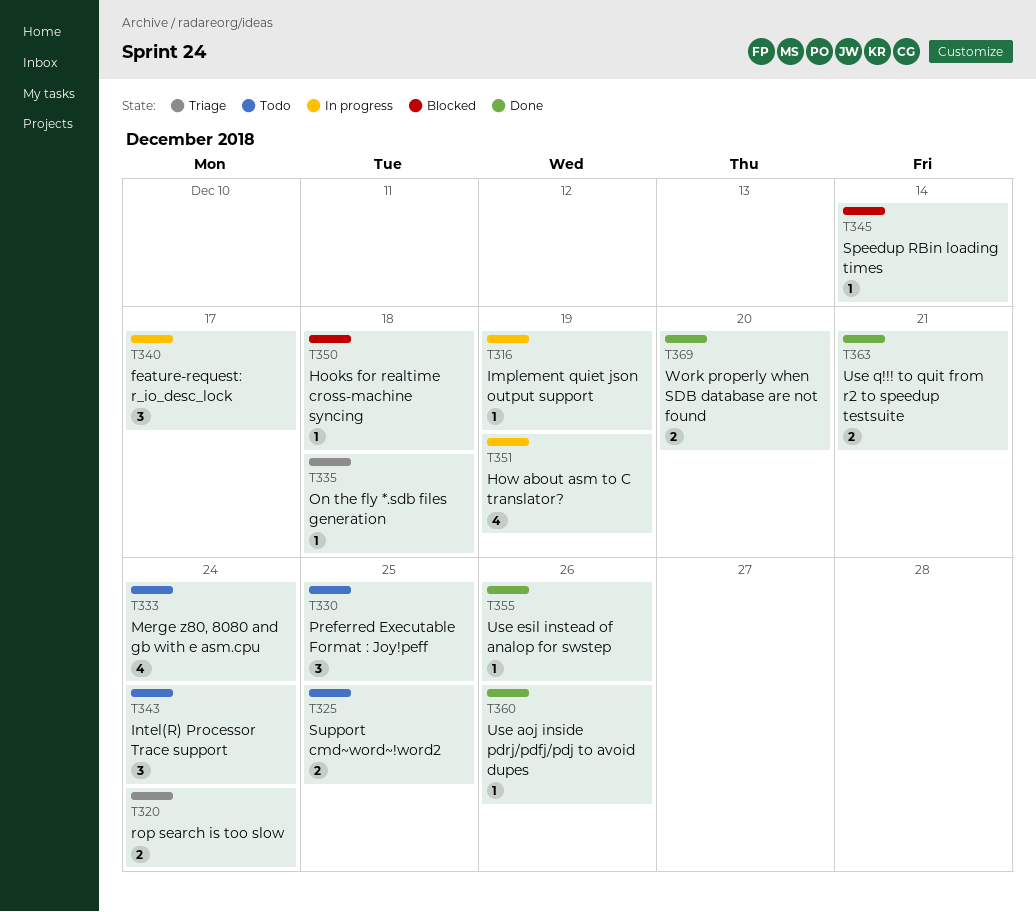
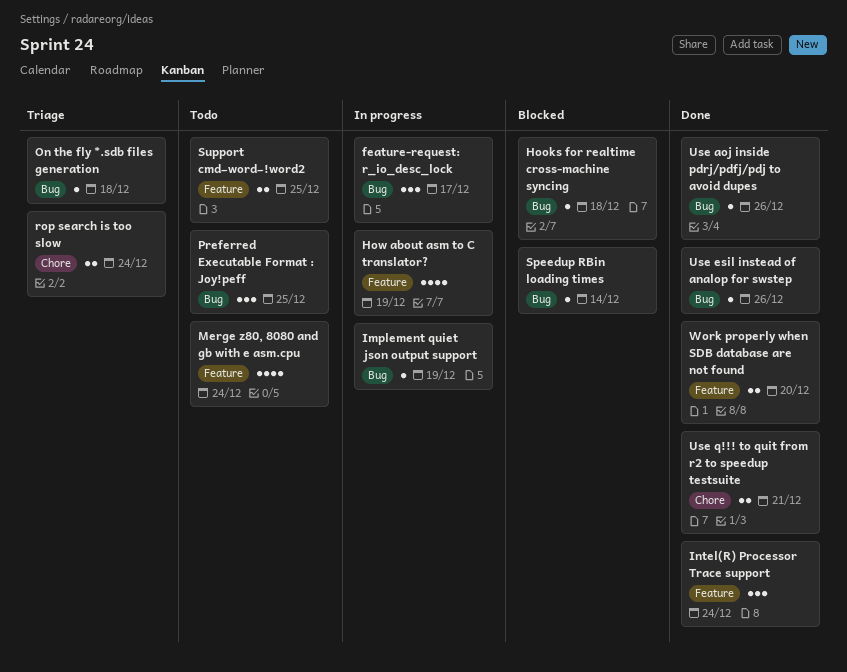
Intel(R) Processor Trace support, status: Todo -> Done

